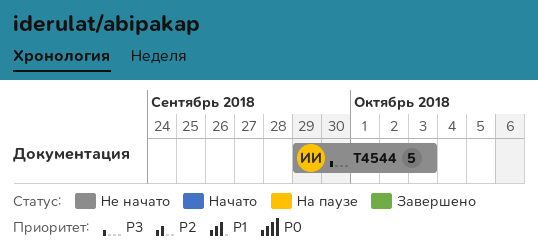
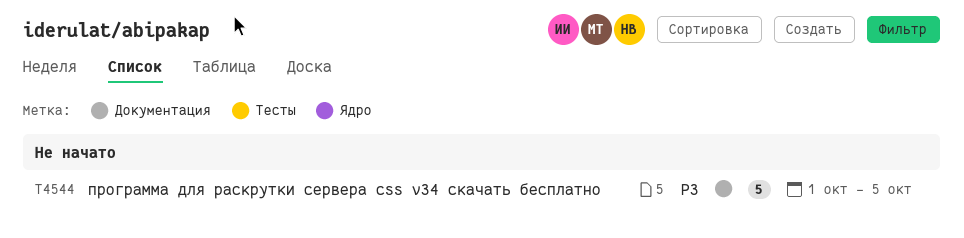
T4544, start: Sep 29 -> Oct 1
T4544, due: Oct 3 -> Oct 5

